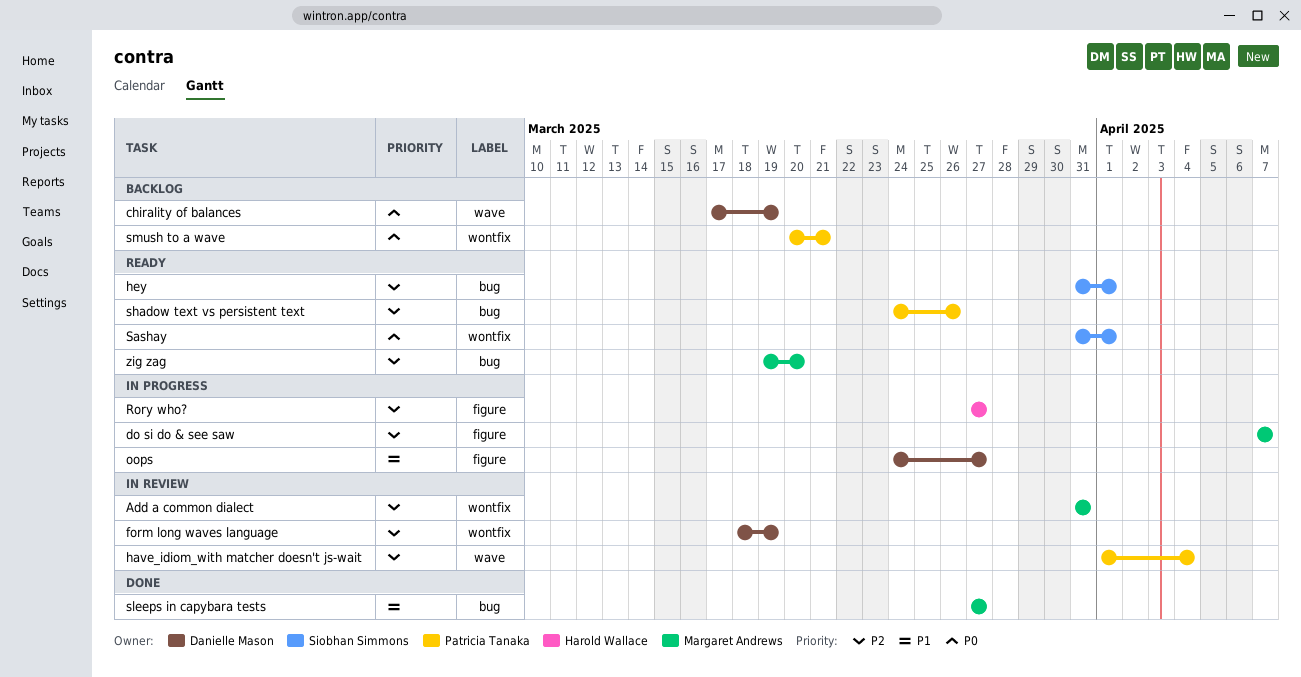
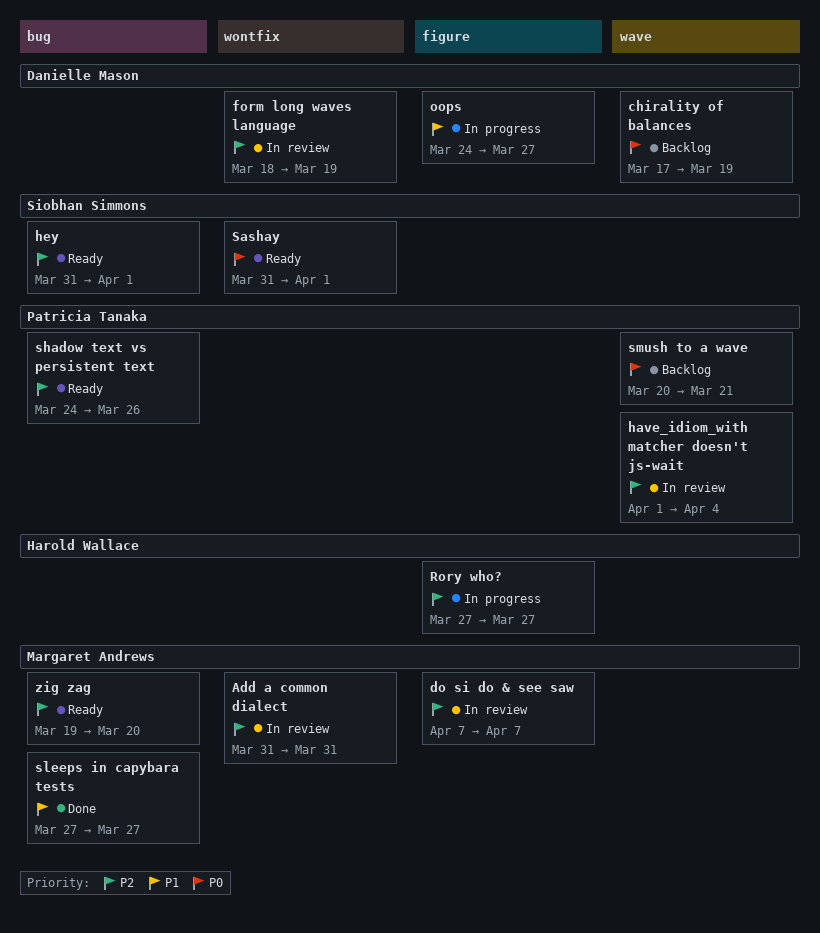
do si do & see saw, status: In progress -> In review
smush to a wave, label: wontfix -> wave

